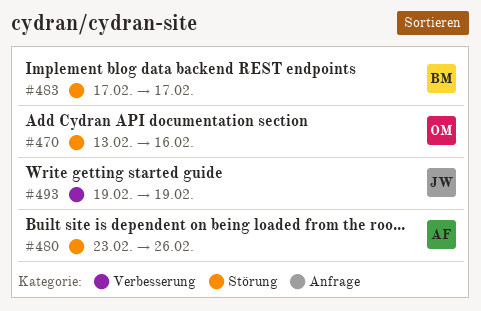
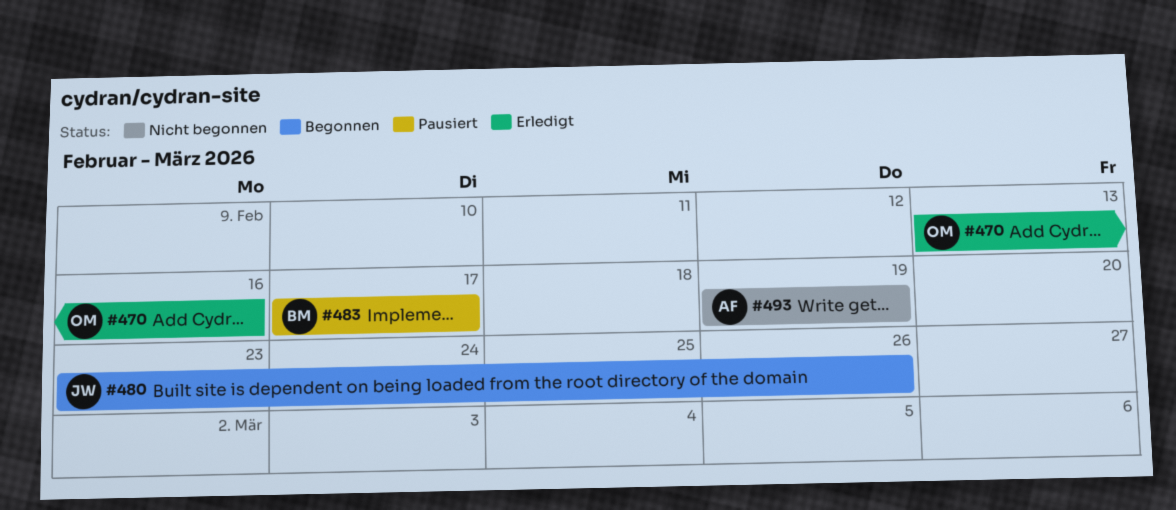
#480, owner: AF -> JW
#493, owner: JW -> AF

